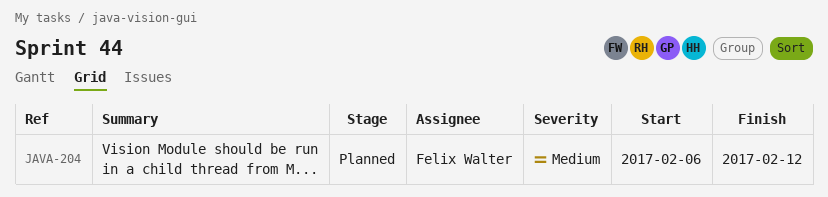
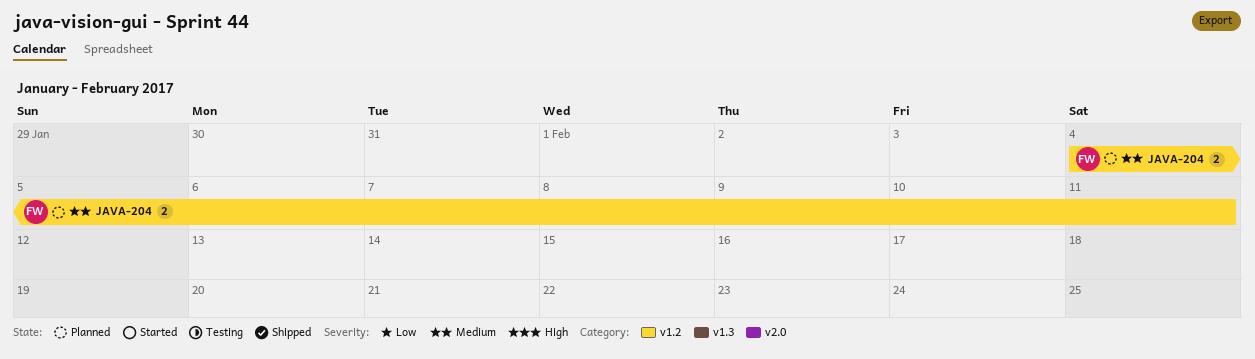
JAVA-204, start: Feb 6 -> Feb 4
JAVA-204, due: Feb 12 -> Feb 11

